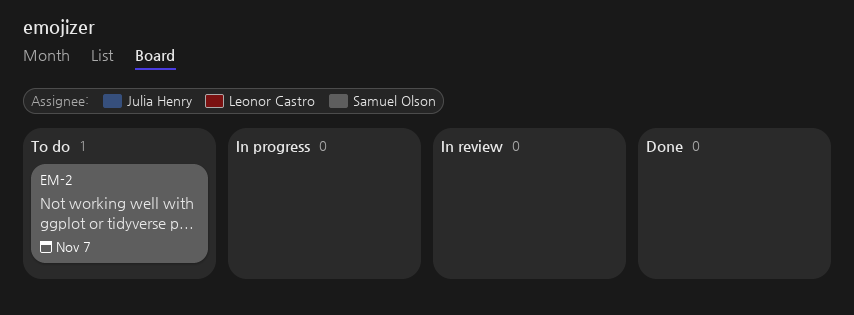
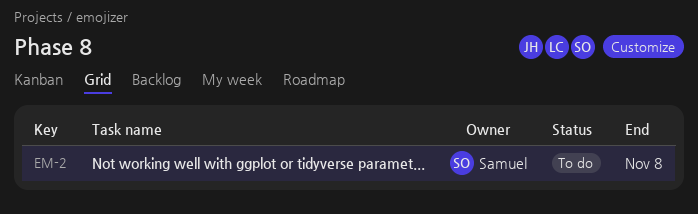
EM-2, due: Nov 7 -> Nov 8

